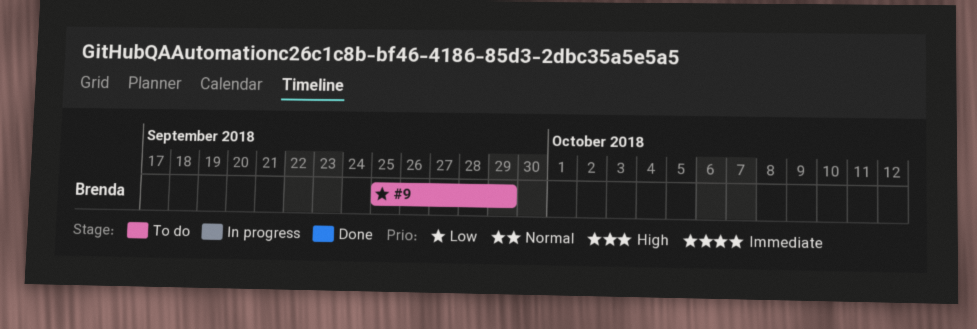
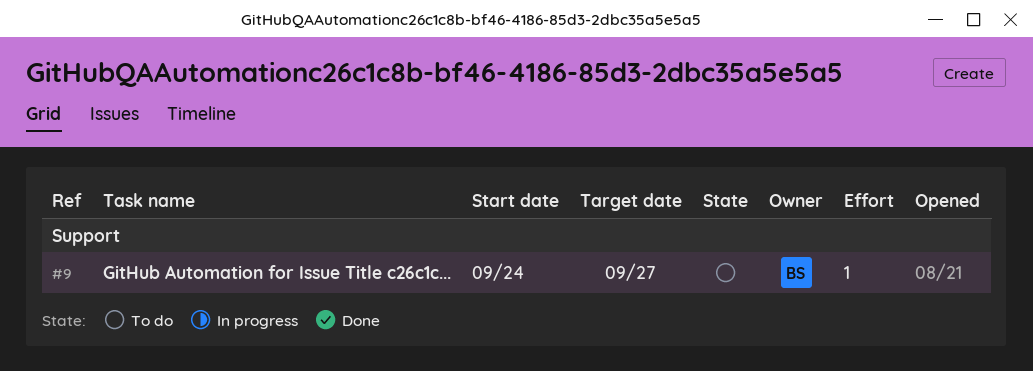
#9, start: Sep 25 -> Sep 24
#9, due: Sep 29 -> Sep 27

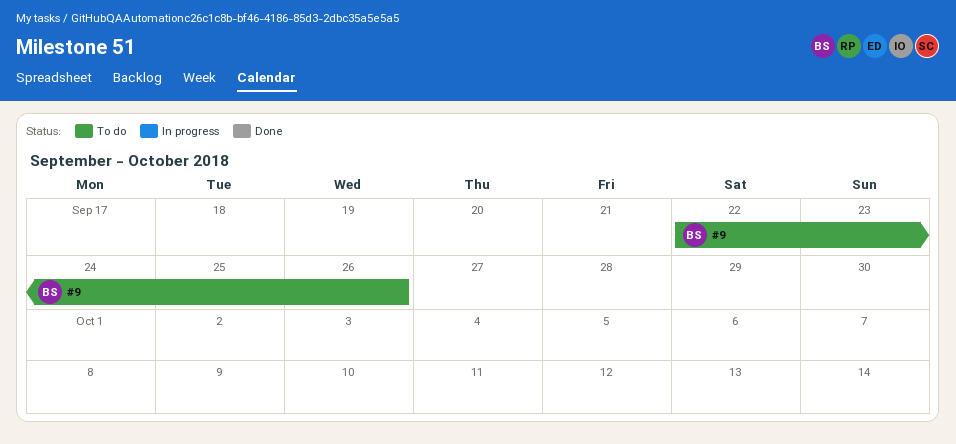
#9, start: Sep 24 -> Sep 22
#9, due: Sep 27 -> Sep 26

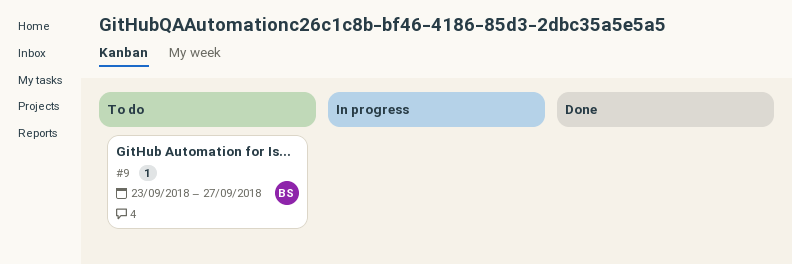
#9, start: Sep 22 -> Sep 23
#9, due: Sep 26 -> Sep 27

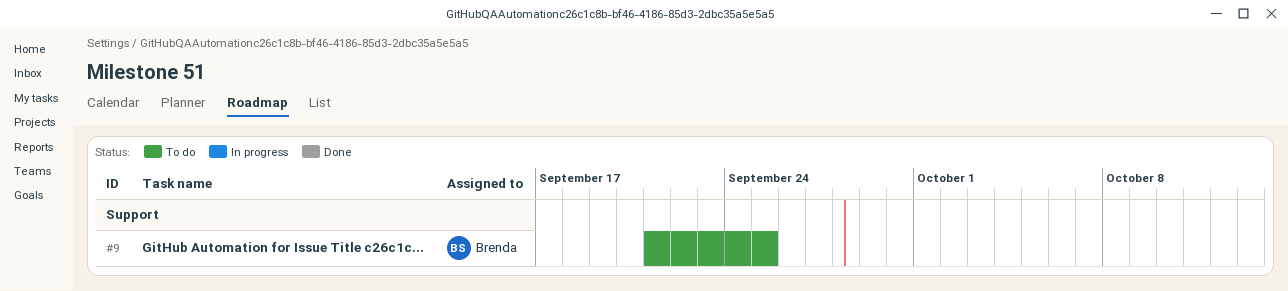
#9, start: Sep 23 -> Sep 21
#9, due: Sep 27 -> Sep 25

